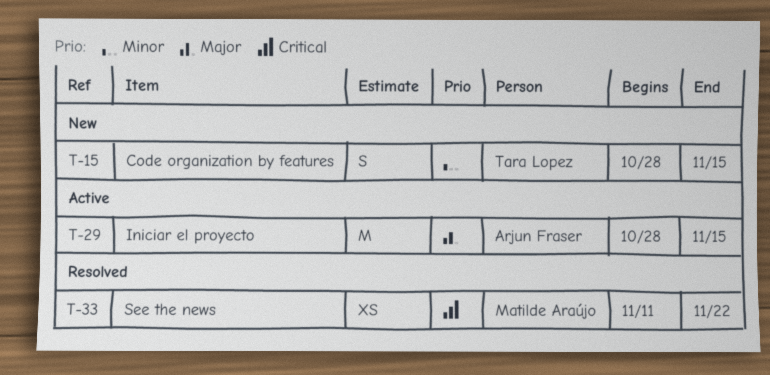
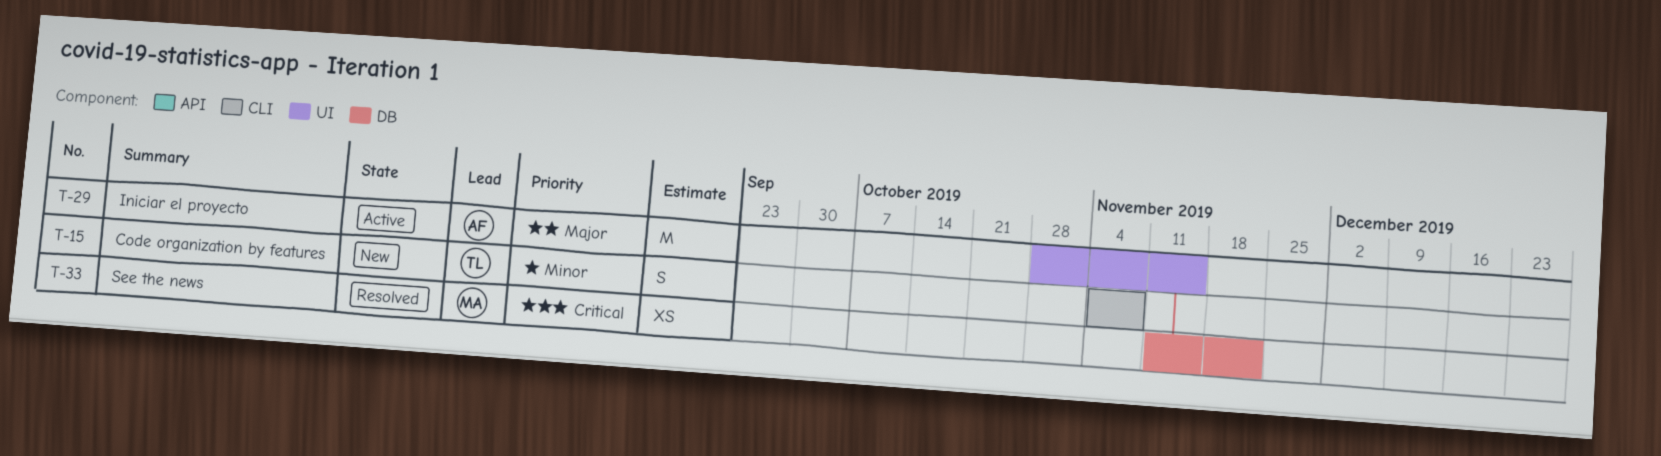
T-15, start: Oct 28 -> Nov 4
T-15, due: Nov 15 -> Nov 8

